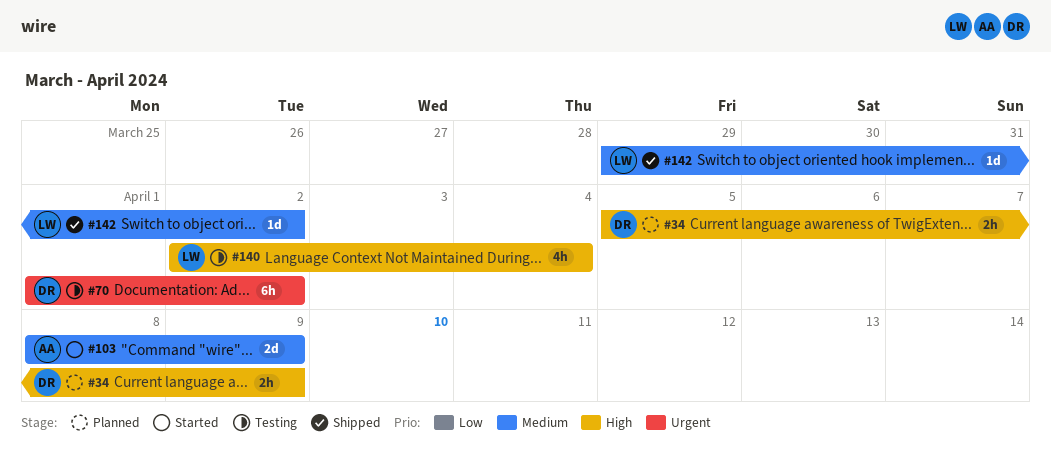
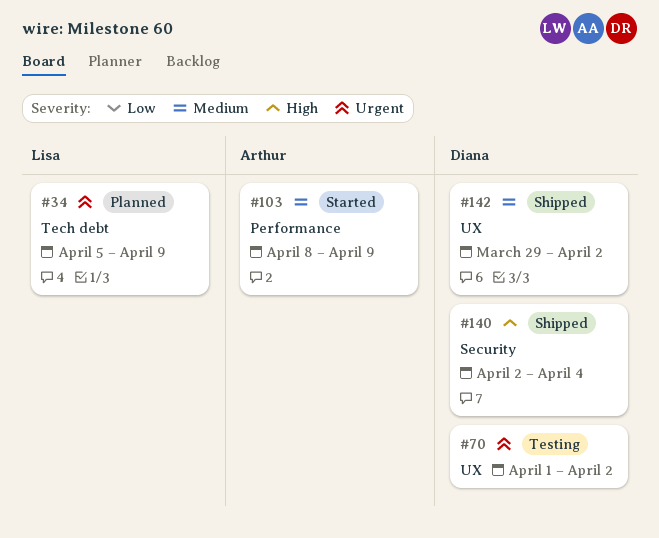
#34, owner: Diana -> Lisa
#34, priority: High -> Urgent
#140, status: Testing -> Shipped
#140, owner: Lisa -> Diana
#142, owner: Lisa -> Diana

